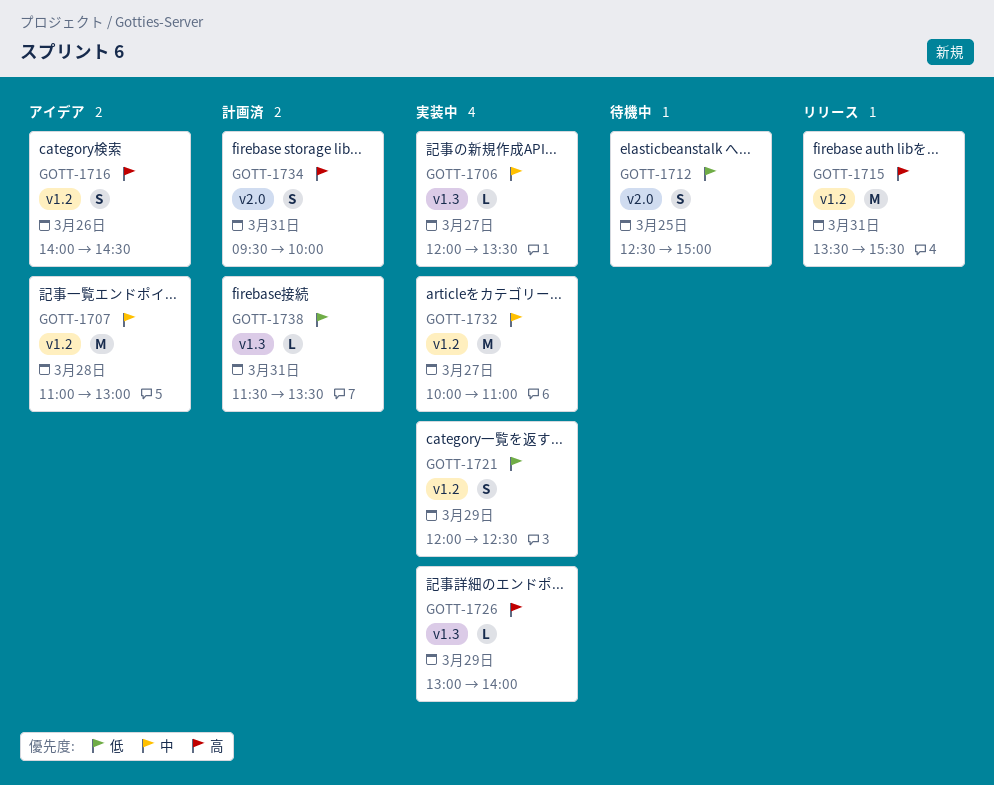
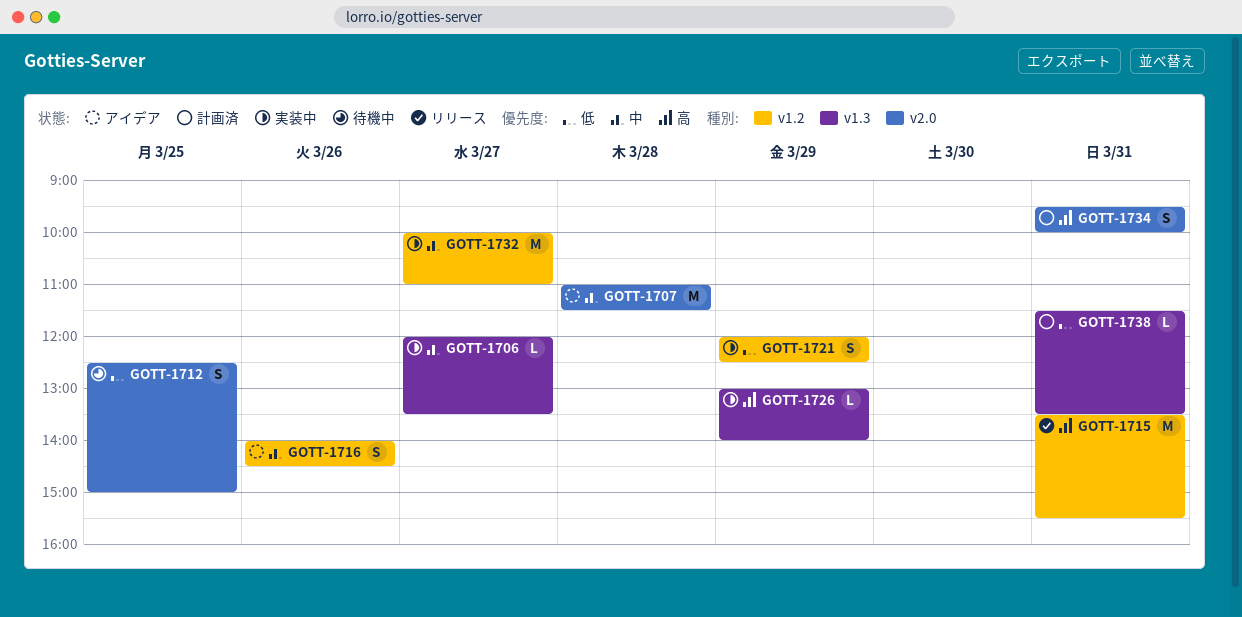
GOTT-1707, label: v1.2 -> v2.0
GOTT-1707, ends: 13:00 -> 11:30
GOTT-1716, priority: 高 -> 中

